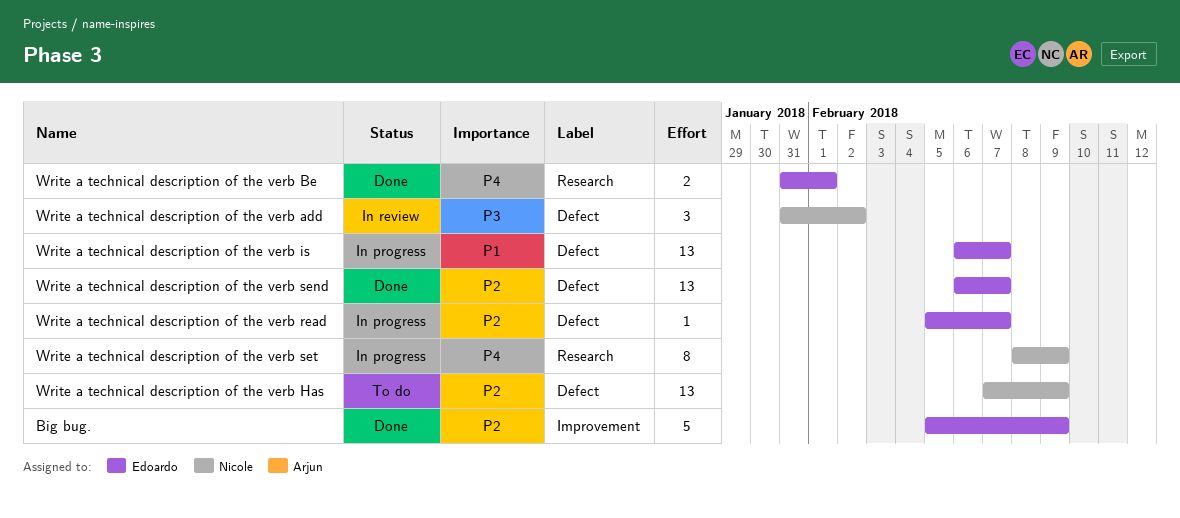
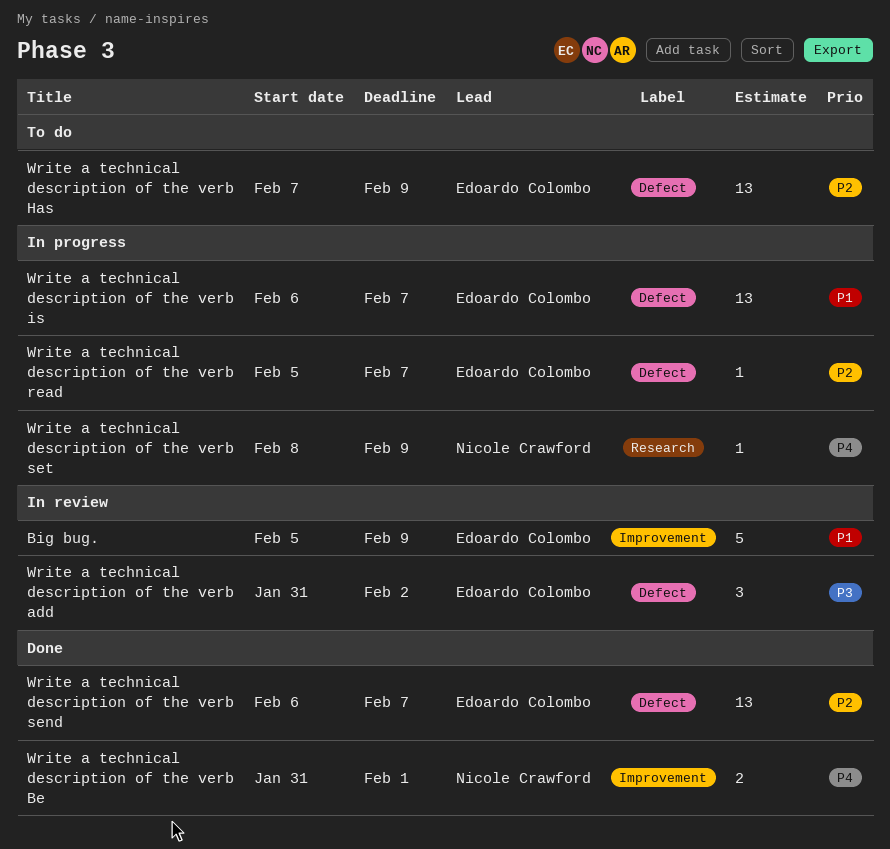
Big bug., status: Done -> In review
Big bug., priority: P2 -> P1
Write a technical description of the verb add, owner: Nicole Crawford -> Edoardo Colombo
Write a technical description of the verb Be, owner: Edoardo Colombo -> Nicole Crawford
Write a technical description of the verb Be, label: Research -> Improvement
Write a technical description of the verb Has, owner: Nicole Crawford -> Edoardo Colombo
Write a technical description of the verb set, estimate: 8 -> 1

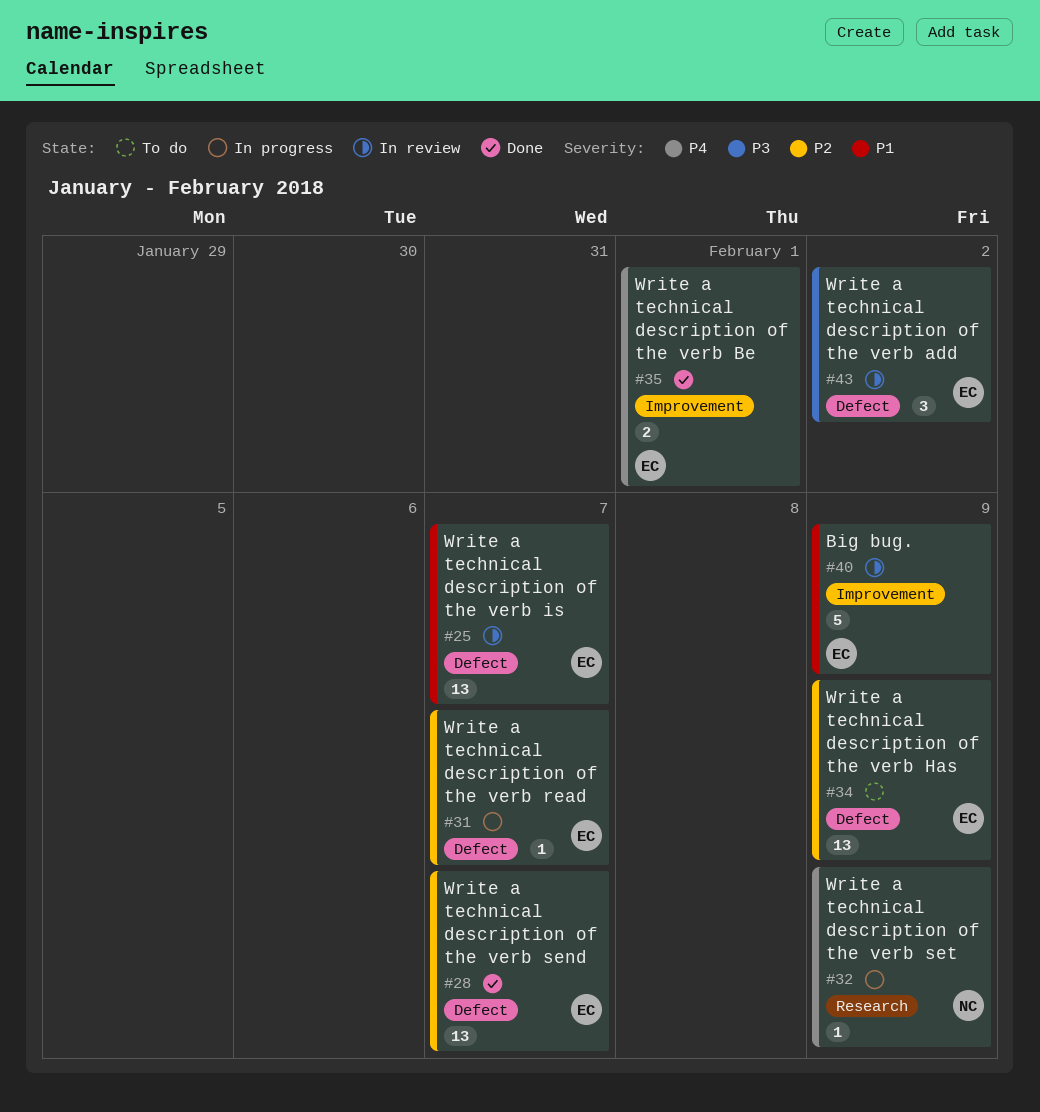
Write a technical description of the verb Be, owner: Nicole Crawford -> Edoardo Colombo
Write a technical description of the verb is, status: In progress -> In review

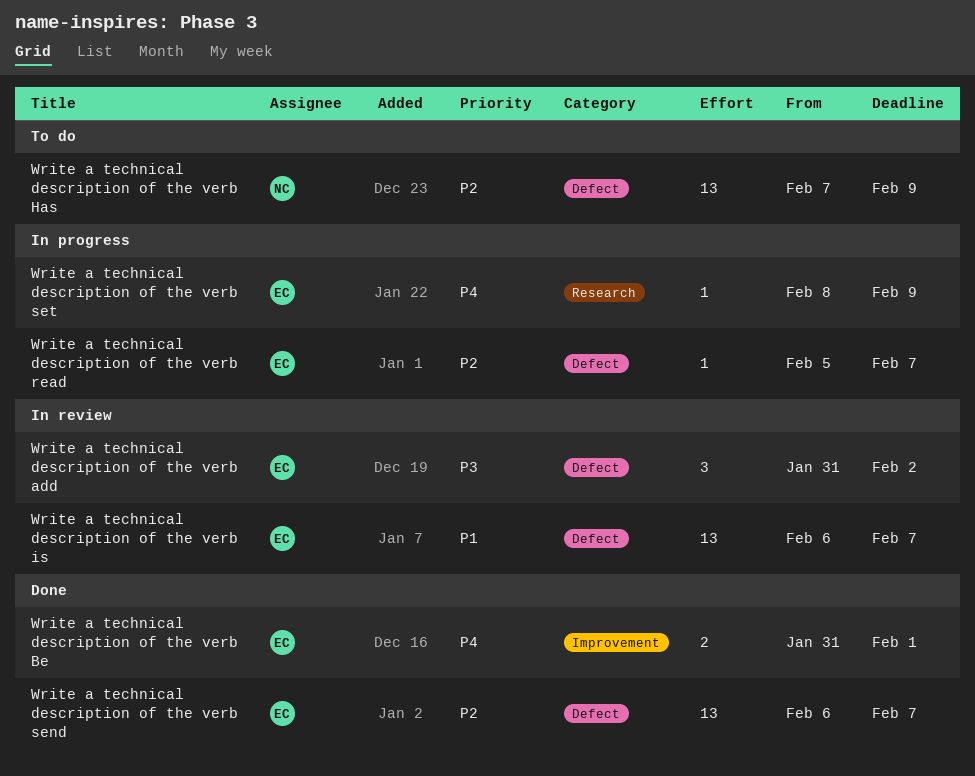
Big bug.: present -> none
Write a technical description of the verb Has, owner: EC -> NC
Write a technical description of the verb set, owner: NC -> EC

